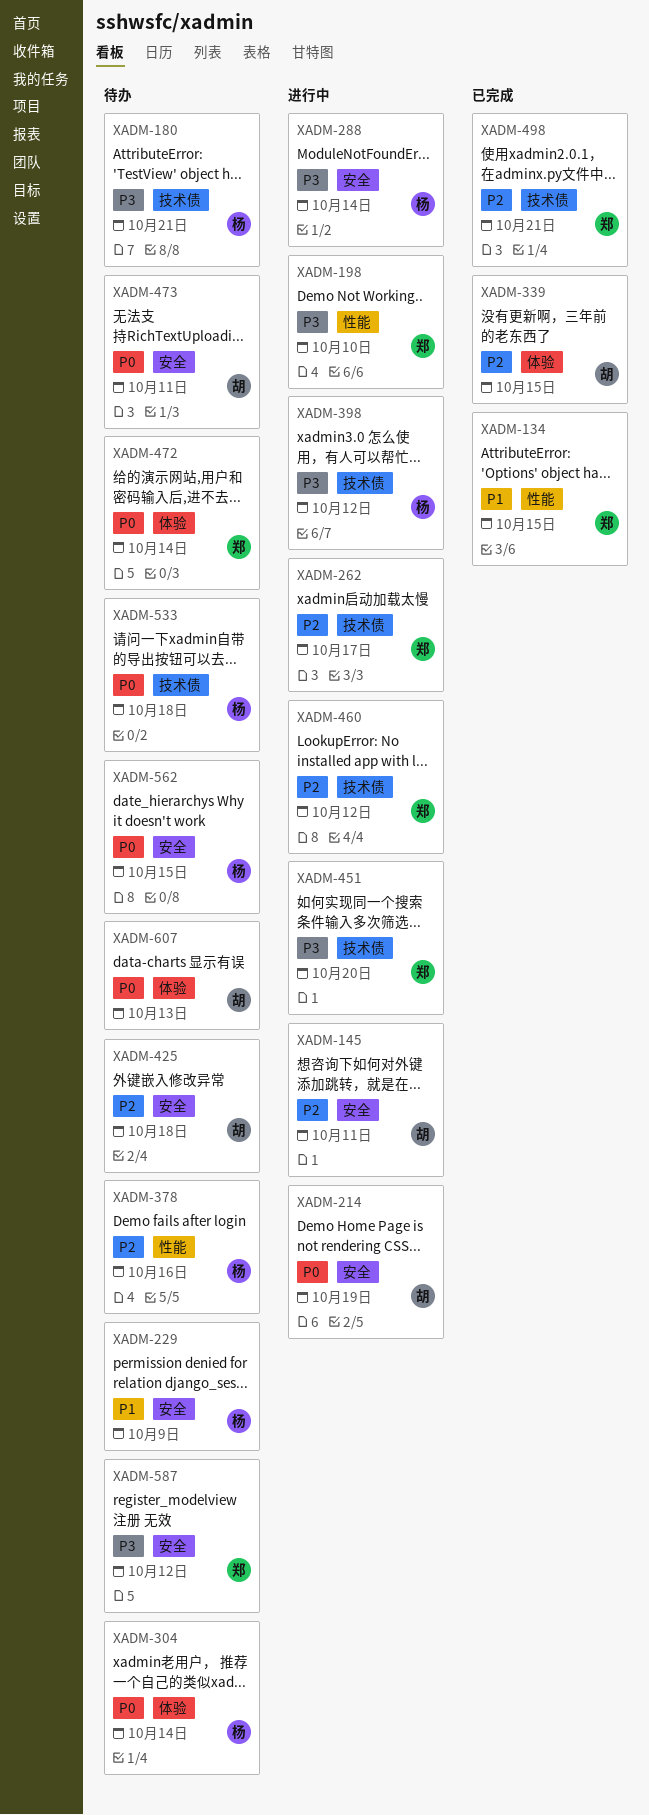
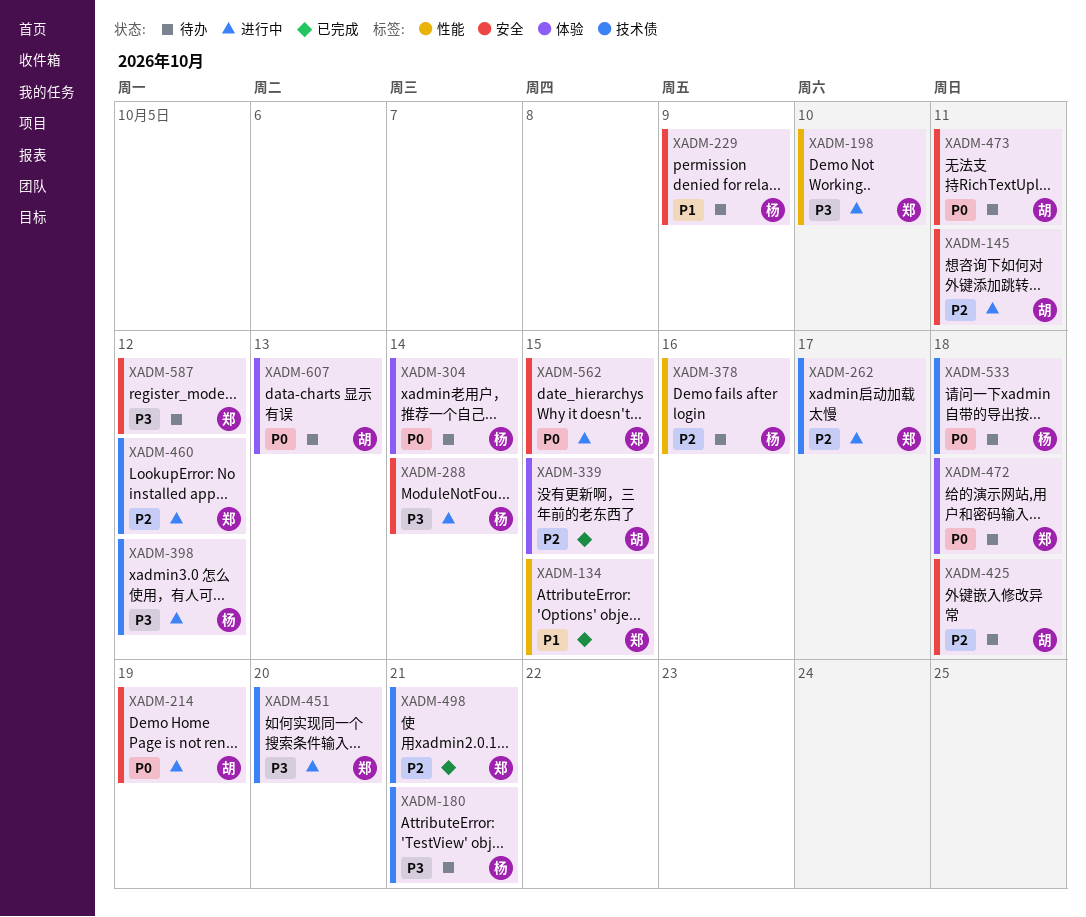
XADM-472, due: Oct 14 -> Oct 18
XADM-562, status: 待办 -> 进行中
XADM-562, owner: 杨 -> 郑

